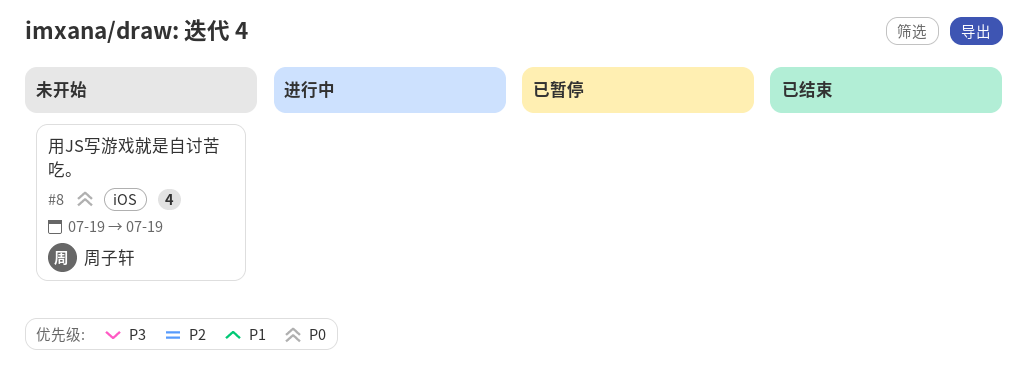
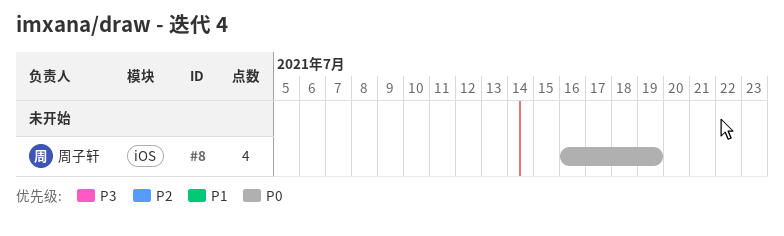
#8, start: Jul 19 -> Jul 16

